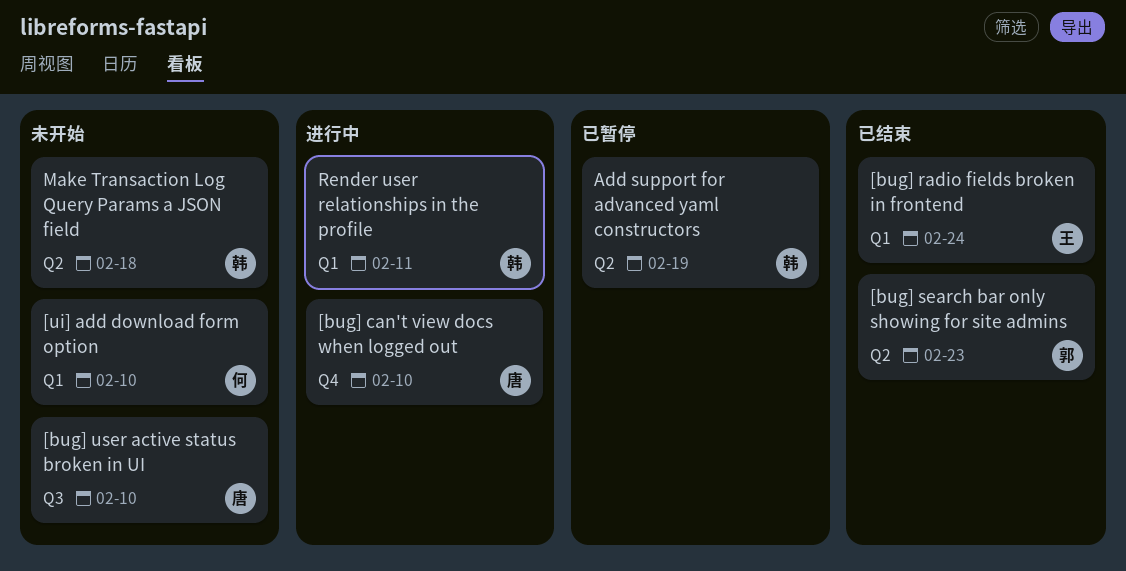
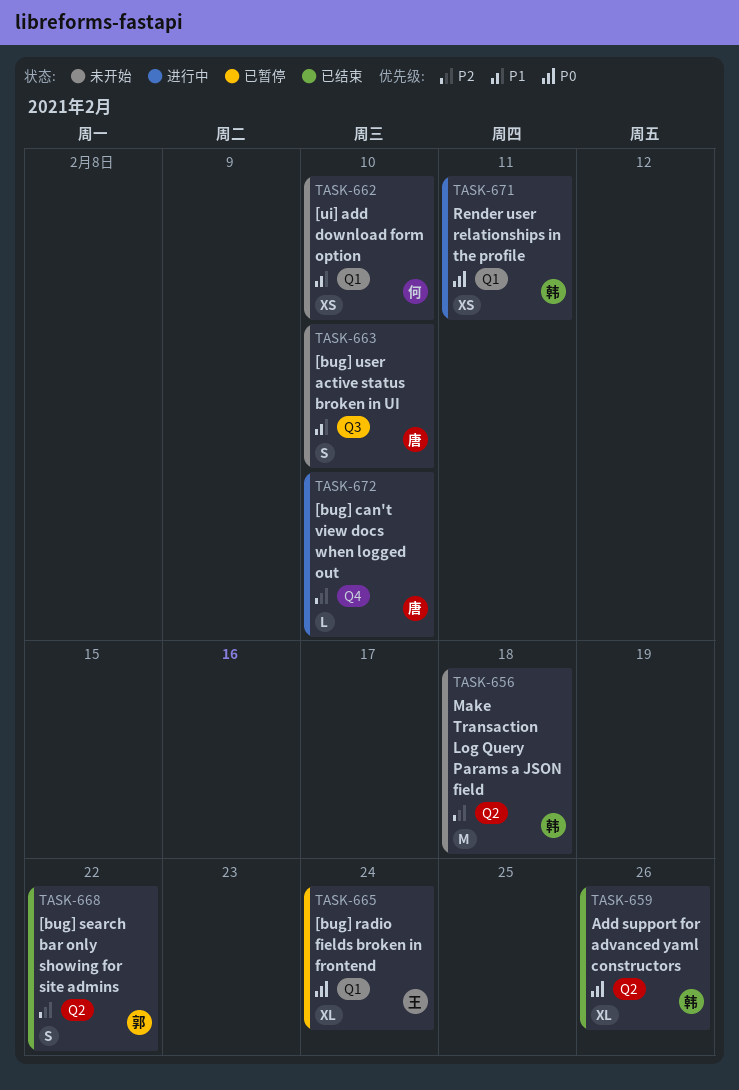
[bug] radio fields broken in frontend, status: 已结束 -> 已暂停
[bug] search bar only showing for site admins, due: Feb 23 -> Feb 22
Add support for advanced yaml constructors, status: 已暂停 -> 已结束
Add support for advanced yaml constructors, due: Feb 19 -> Feb 26

